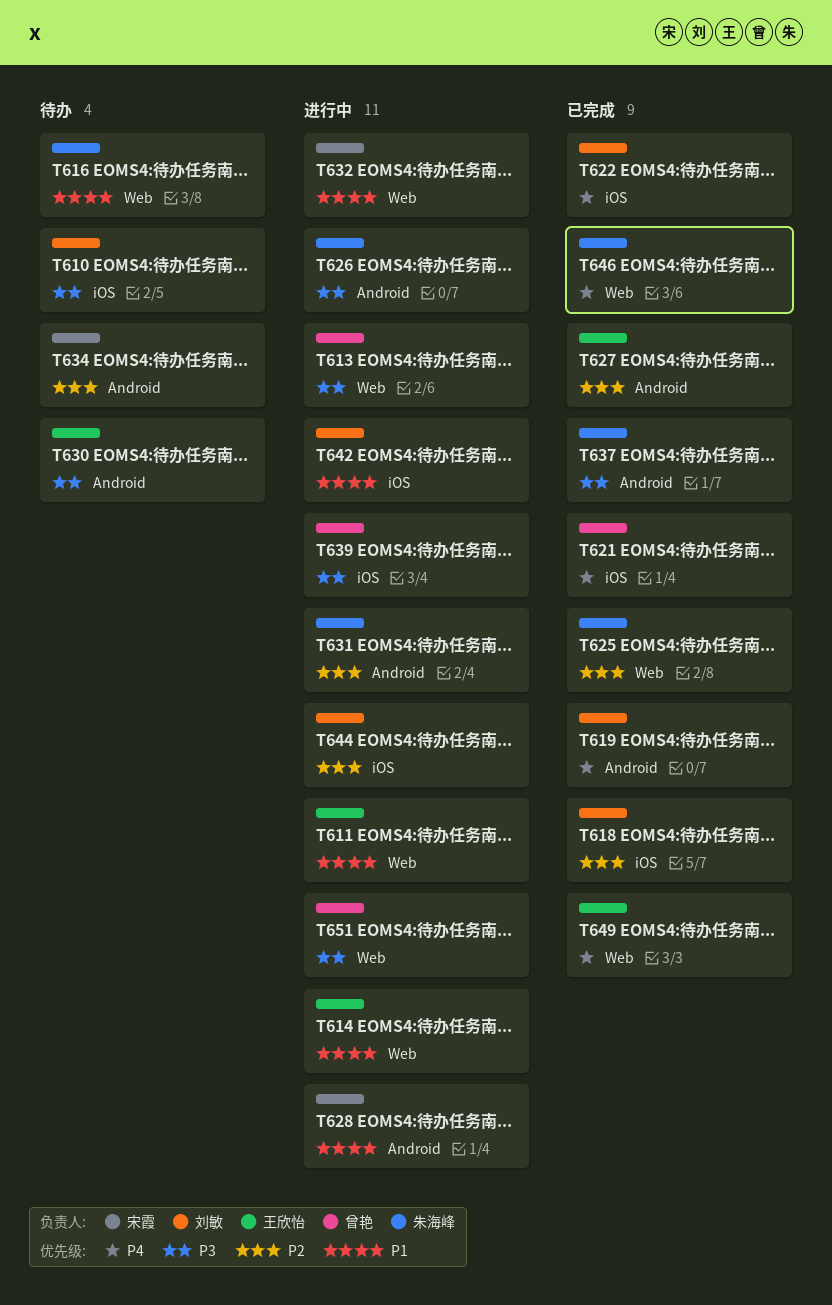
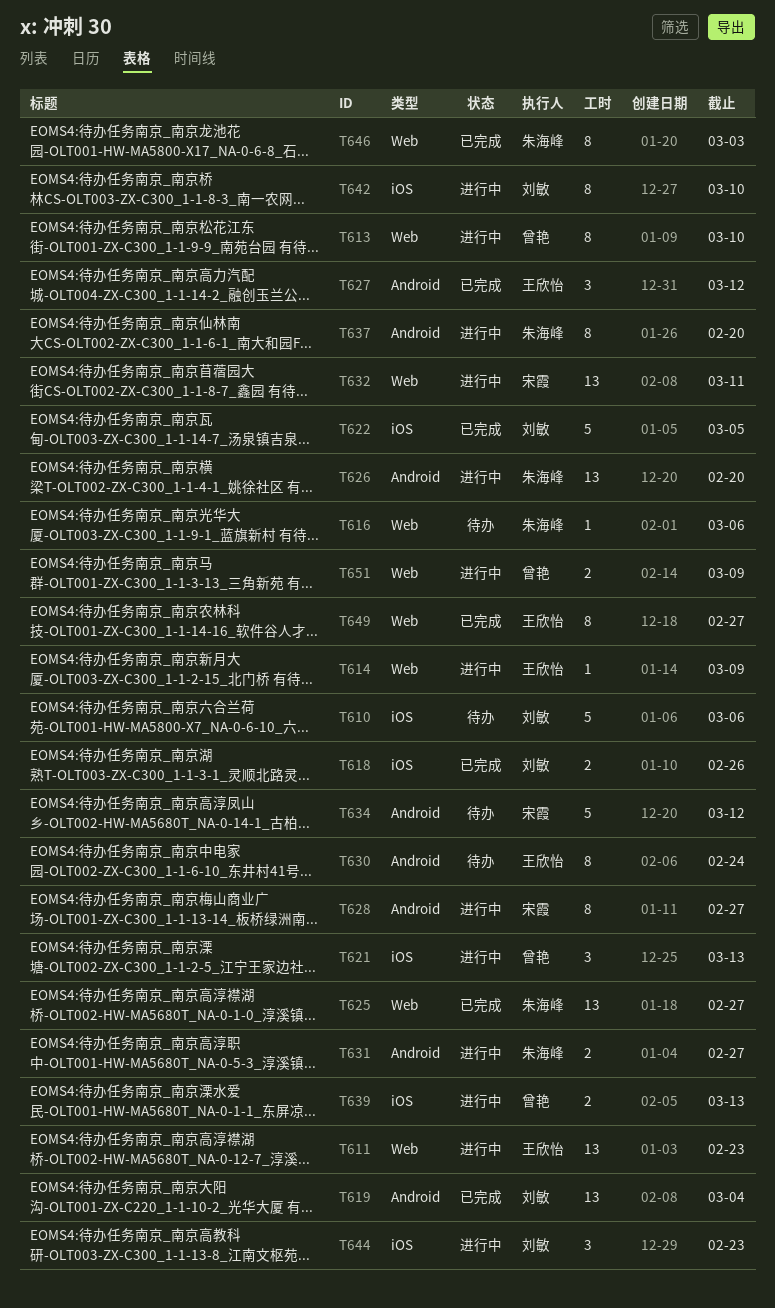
T621, status: 已完成 -> 进行中
T637, status: 已完成 -> 进行中

